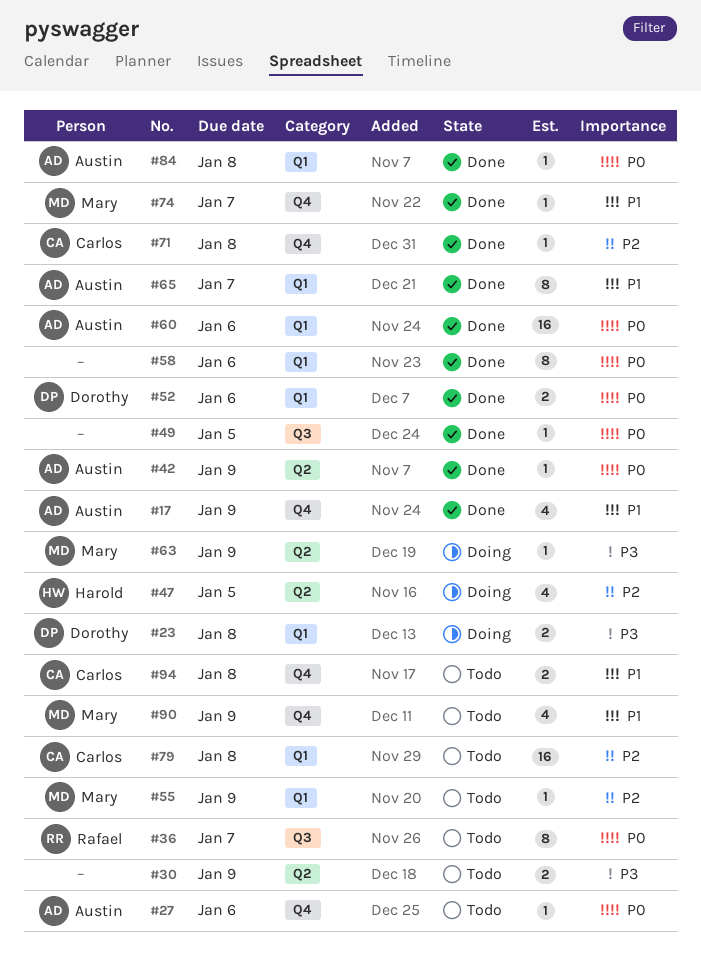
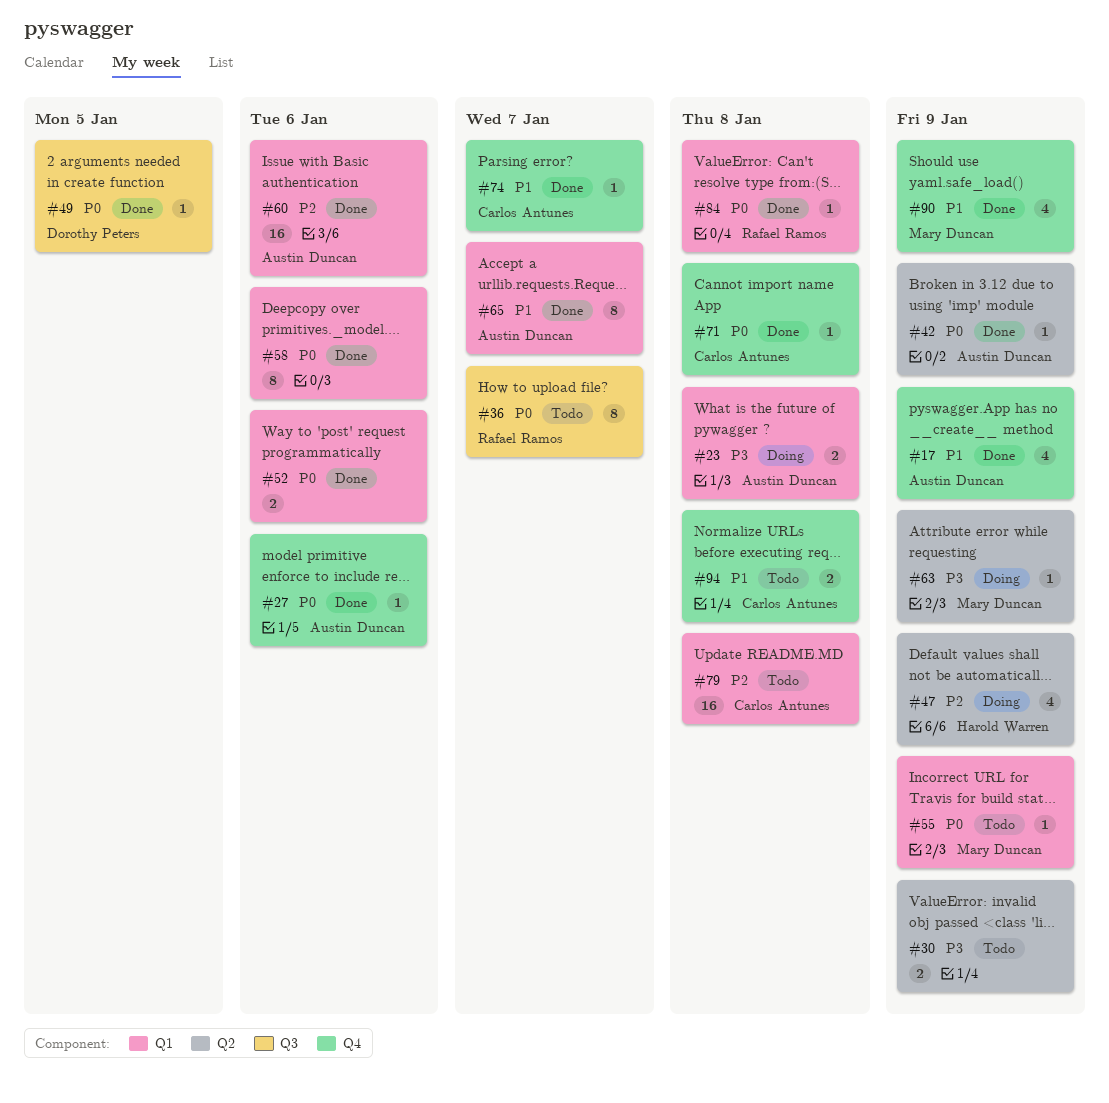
#23, owner: Dorothy Peters -> Austin Duncan
#27, status: Todo -> Done
#47, due: Jan 5 -> Jan 9
#49, owner: none -> Dorothy Peters
#52, owner: Dorothy Peters -> none
#55, priority: P2 -> P0
#60, priority: P0 -> P2
#71, priority: P2 -> P0
#74, owner: Mary Duncan -> Carlos Antunes
#84, owner: Austin Duncan -> Rafael Ramos
#90, status: Todo -> Done

